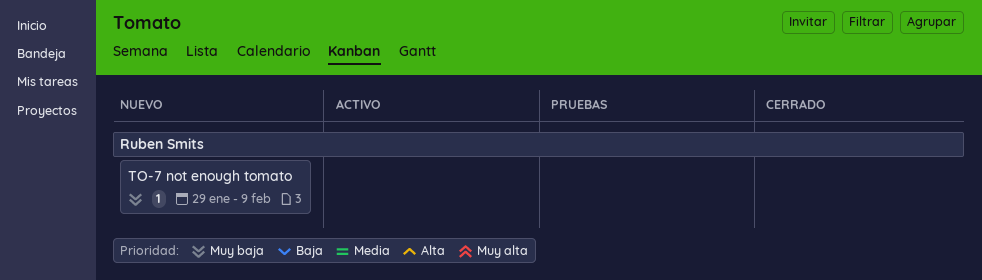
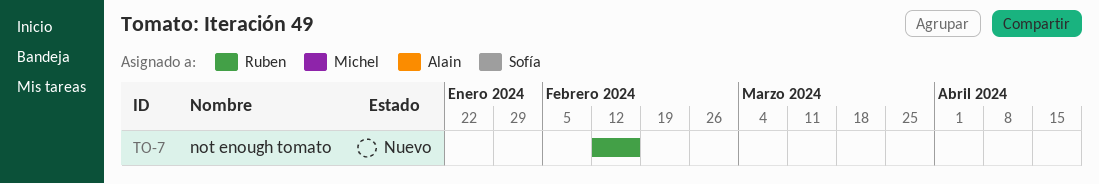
TO-7, start: Jan 29 -> Feb 12
TO-7, due: Feb 9 -> Feb 16

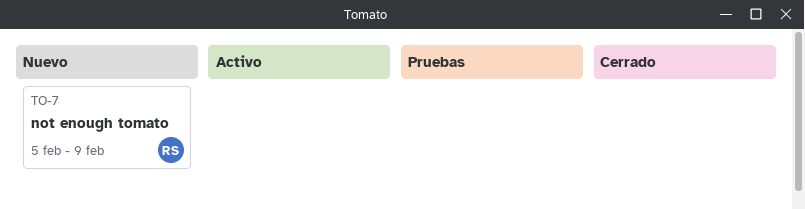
TO-7, start: Feb 12 -> Feb 5
TO-7, due: Feb 16 -> Feb 9

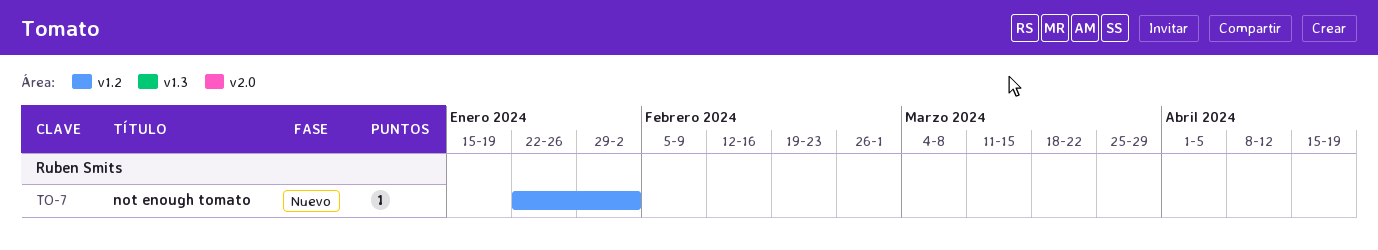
TO-7, start: Feb 5 -> Jan 22
TO-7, due: Feb 9 -> Feb 2

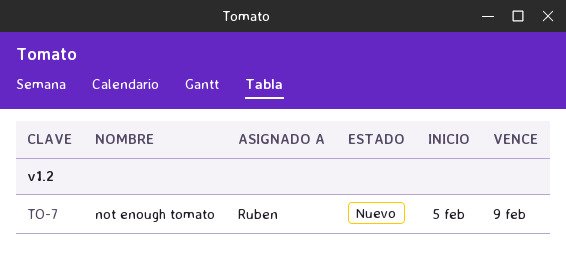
TO-7, start: Jan 22 -> Feb 5
TO-7, due: Feb 2 -> Feb 9

